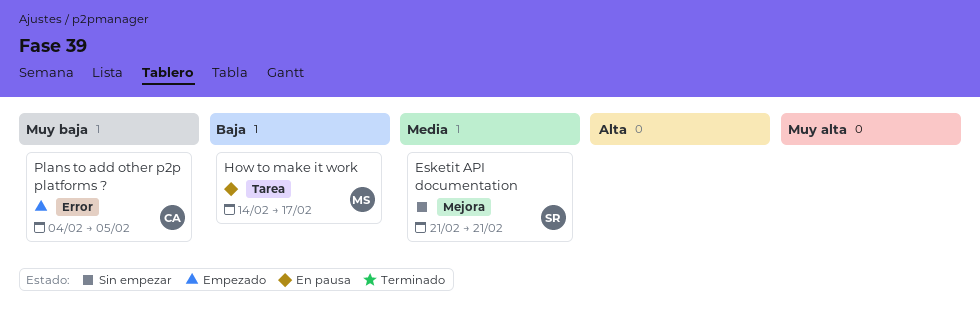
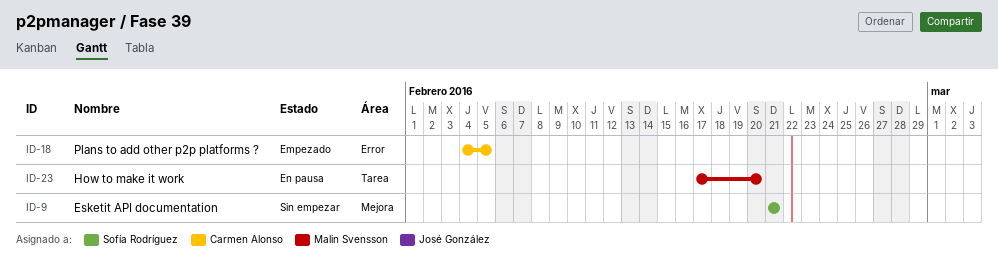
How to make it work, start: Feb 14 -> Feb 17
How to make it work, due: Feb 17 -> Feb 20

